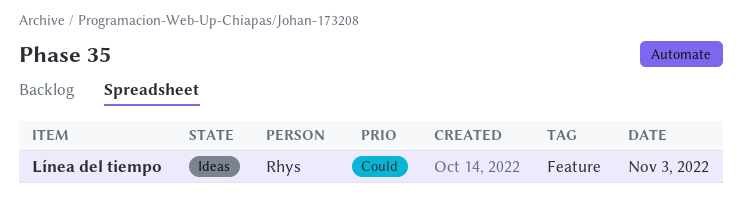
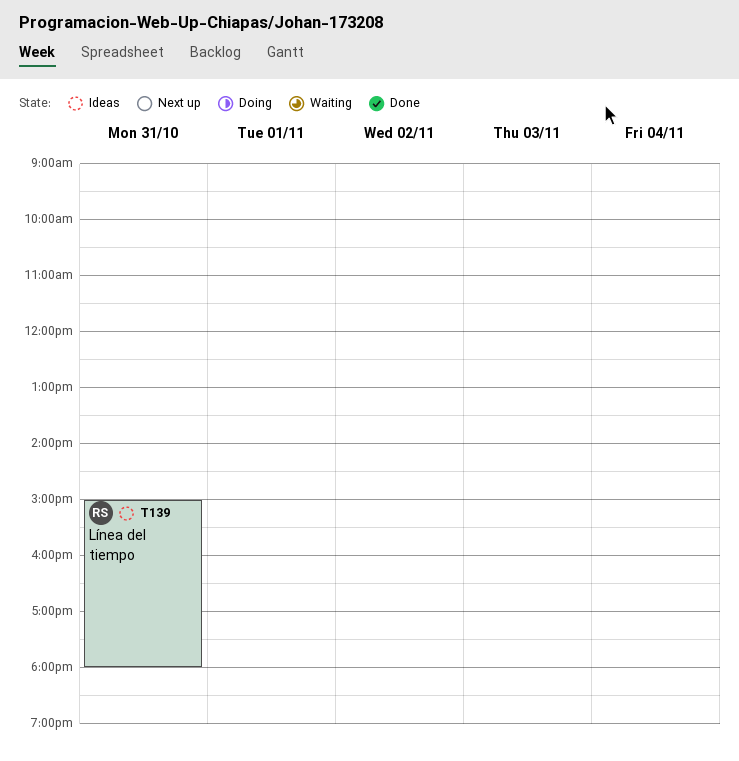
Línea del tiempo, day: Nov 3 -> Oct 31

